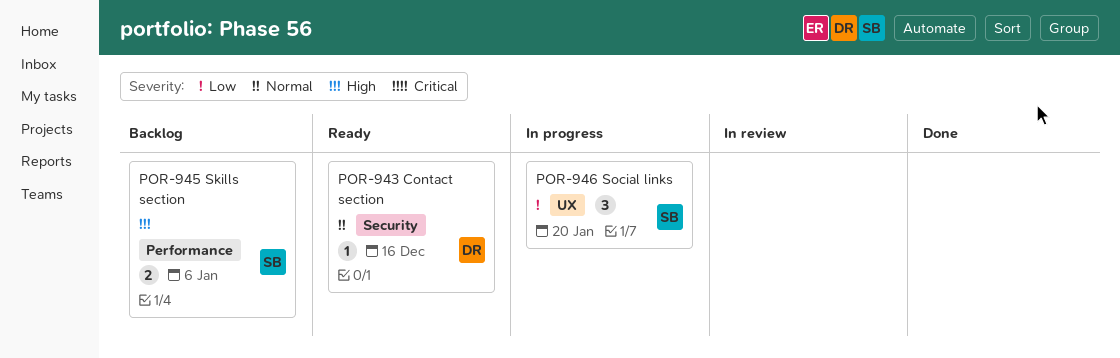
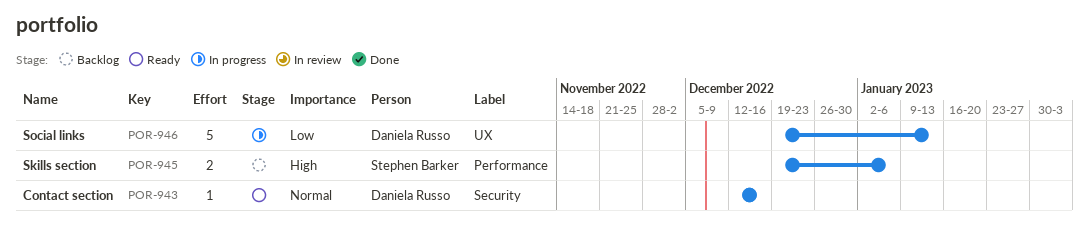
POR-946, owner: Stephen Barker -> Daniela Russo
POR-946, estimate: 3 -> 5
POR-946, due: Jan 20 -> Jan 13

